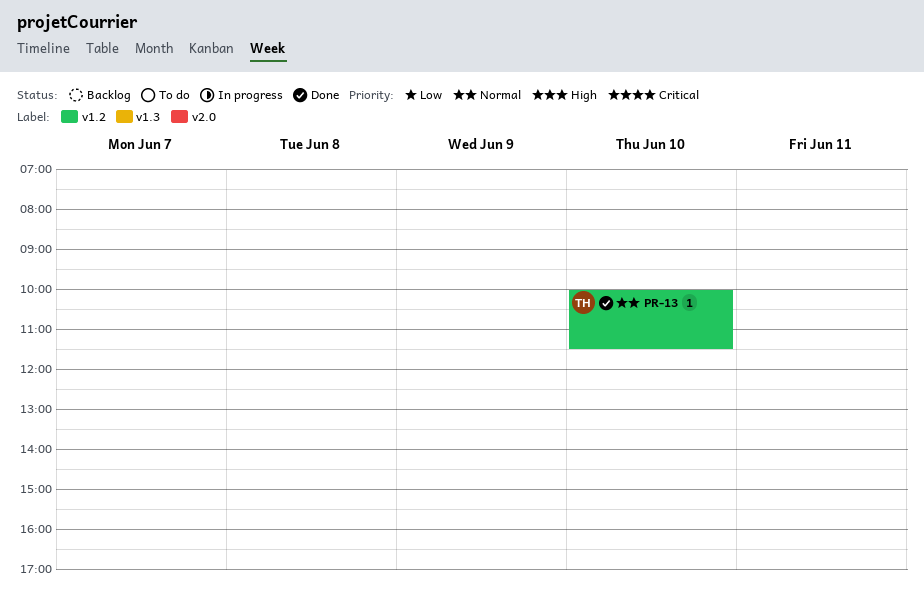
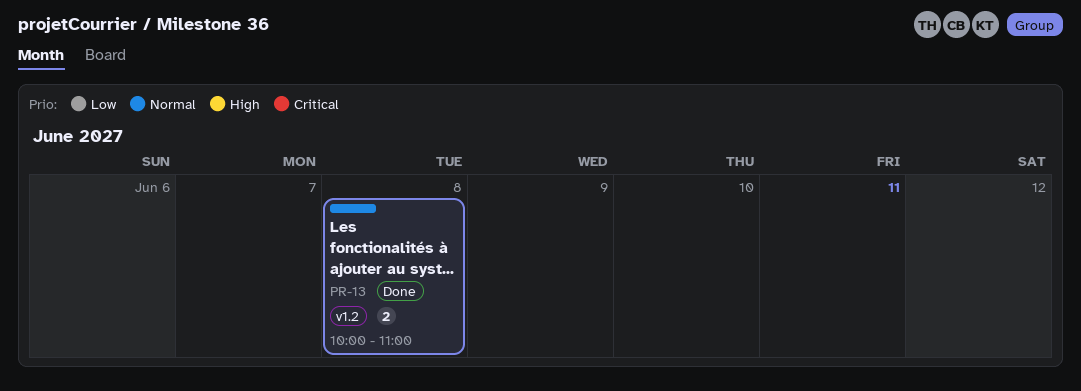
PR-13, estimate: 1 -> 2
PR-13, day: Jun 10 -> Jun 8
PR-13, ends: 11:30 -> 11:00

